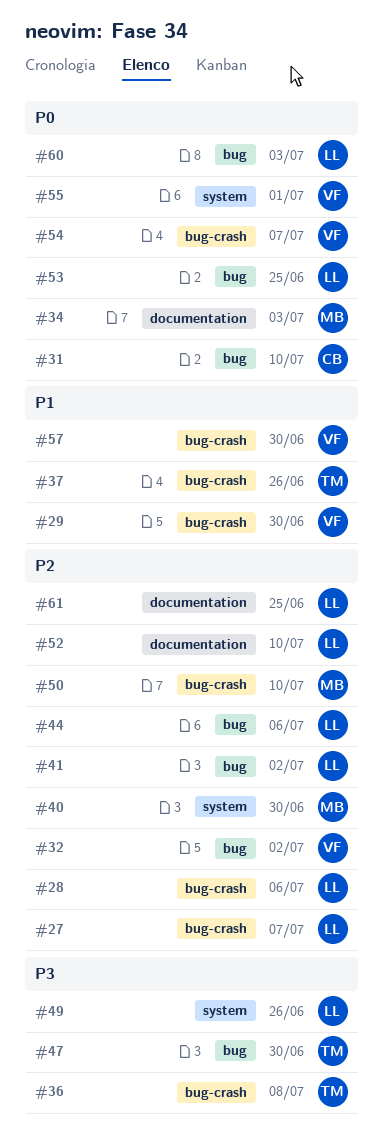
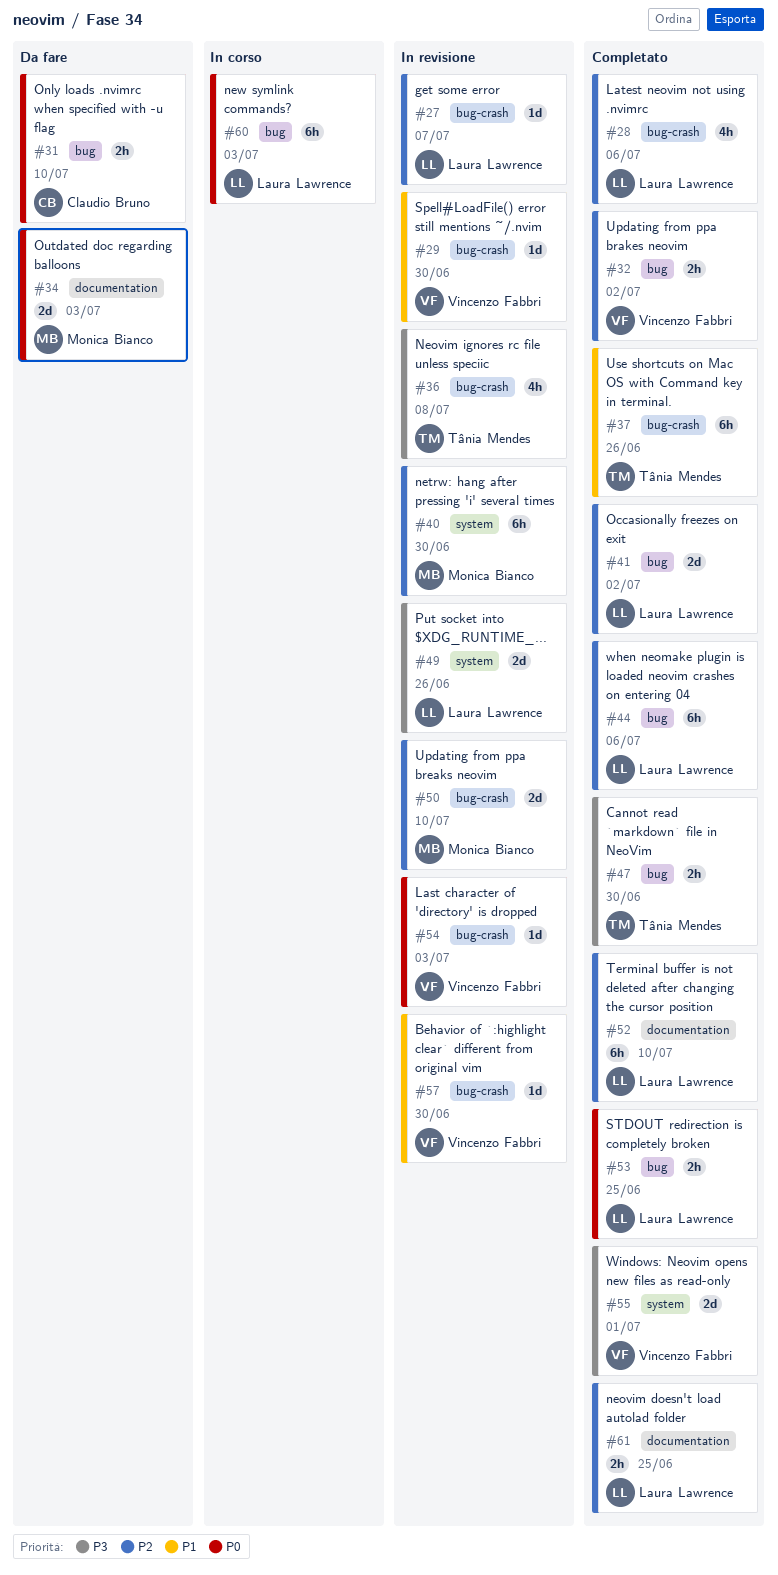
#54, due: Jul 7 -> Jul 3
#55, priority: P0 -> P3

